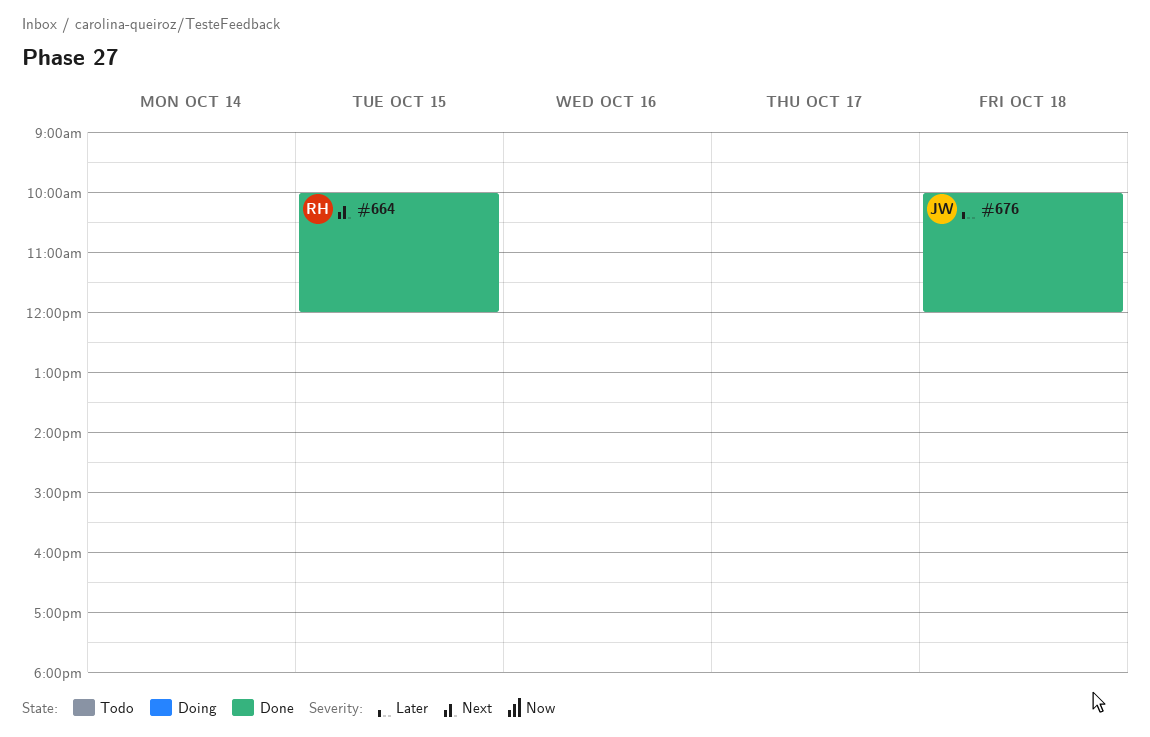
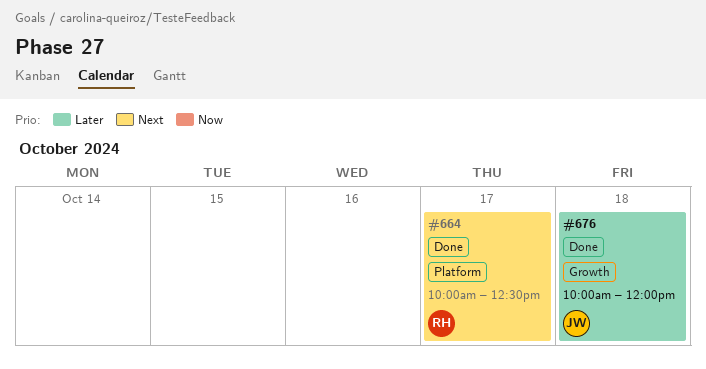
#664, day: Oct 15 -> Oct 17
#664, ends: 12:00 -> 12:30

